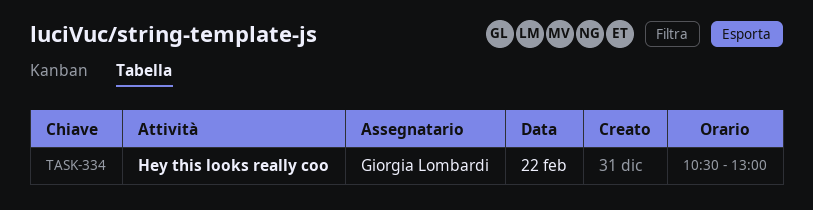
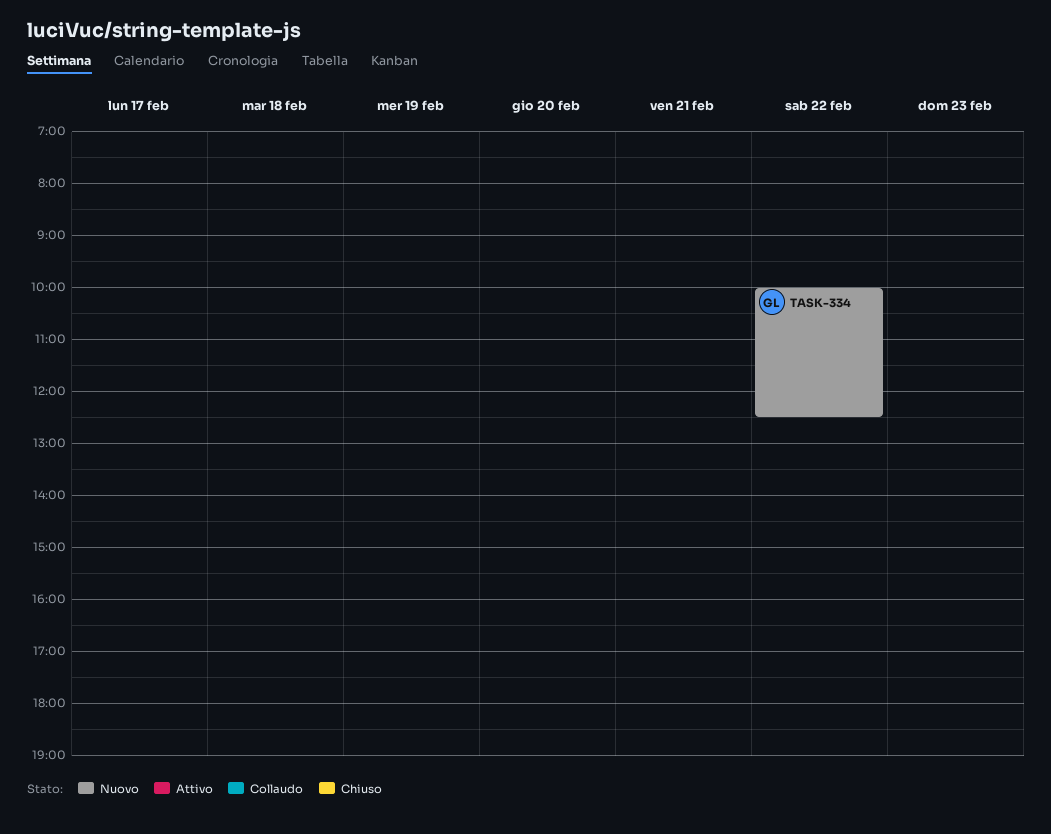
TASK-334, begins: 10:30 -> 10:00
TASK-334, ends: 13:00 -> 12:30

